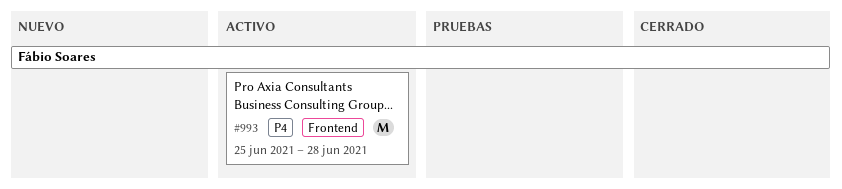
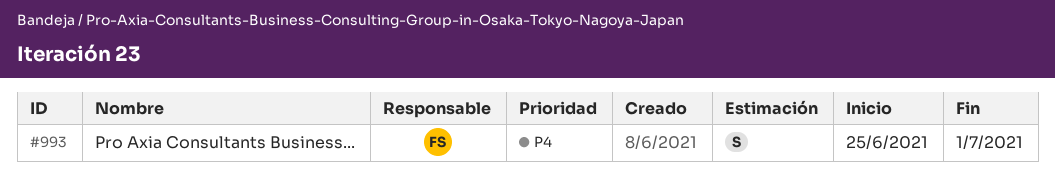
#993, estimate: M -> S
#993, due: Jun 28 -> Jul 1

